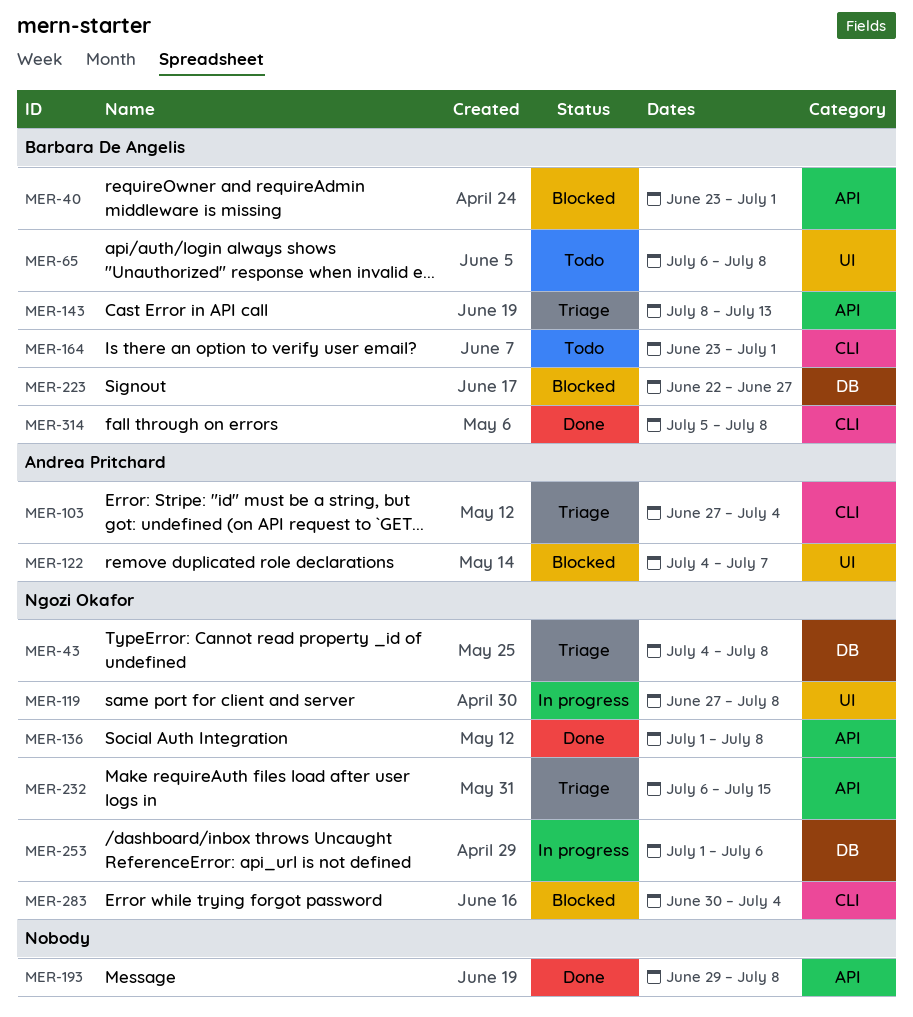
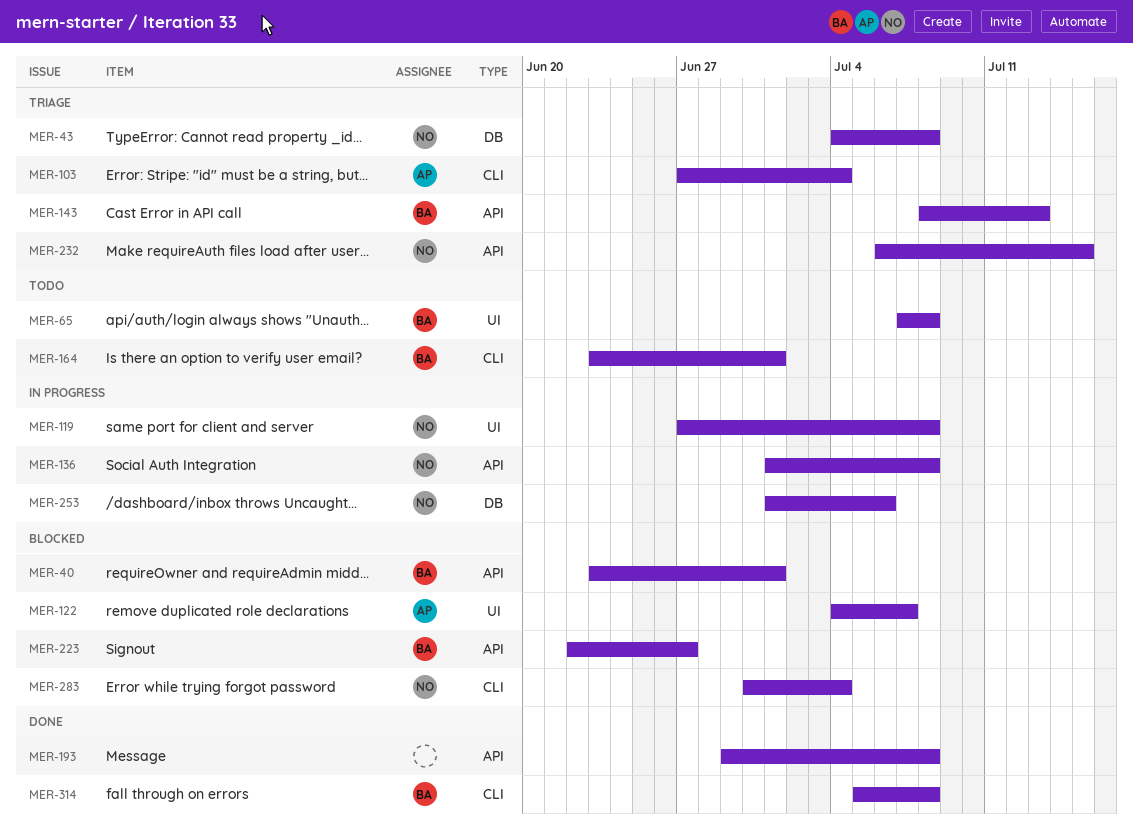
MER-65, start: Jul 6 -> Jul 7
MER-136, status: Done -> In progress
MER-223, label: DB -> API

